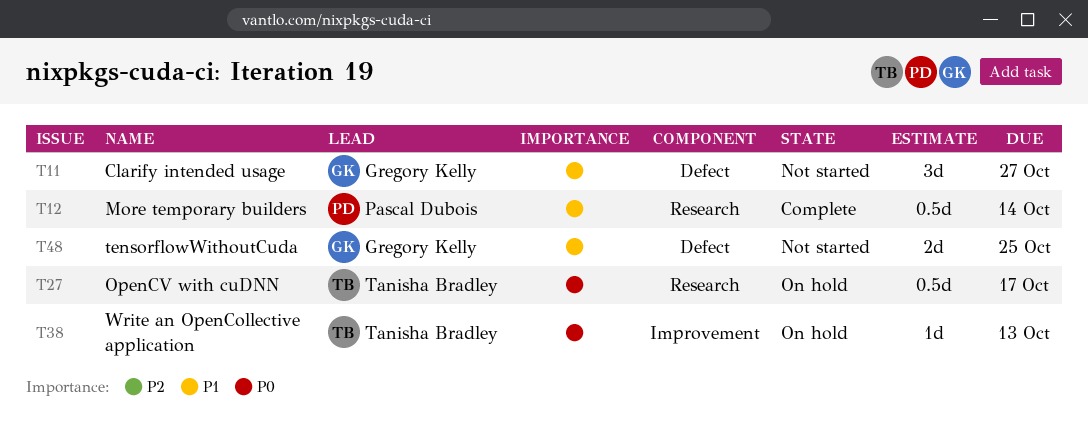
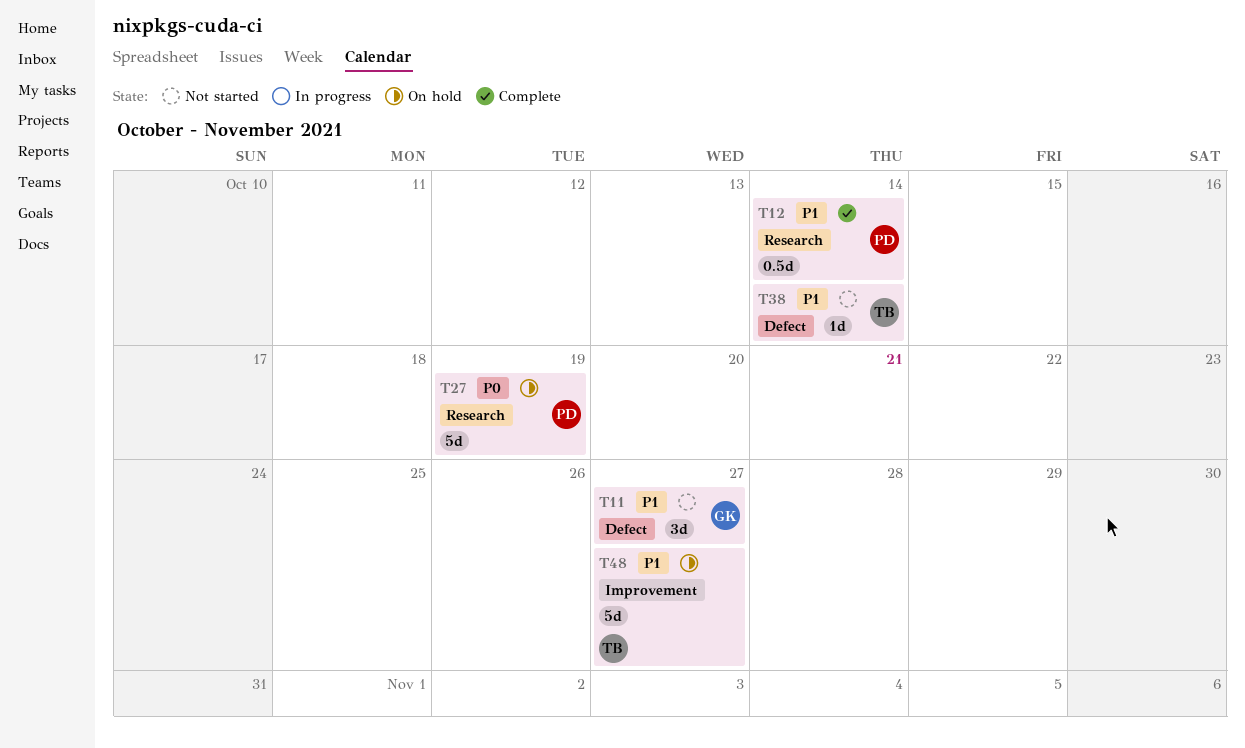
T27, owner: Tanisha Bradley -> Pascal Dubois
T27, estimate: 0.5d -> 5d
T27, due: Oct 17 -> Oct 19
T38, status: On hold -> Not started
T38, priority: P0 -> P1
T38, label: Improvement -> Defect
T38, due: Oct 13 -> Oct 14
T48, status: Not started -> On hold
T48, owner: Gregory Kelly -> Tanisha Bradley
T48, label: Defect -> Improvement
T48, estimate: 2d -> 5d
T48, due: Oct 25 -> Oct 27

